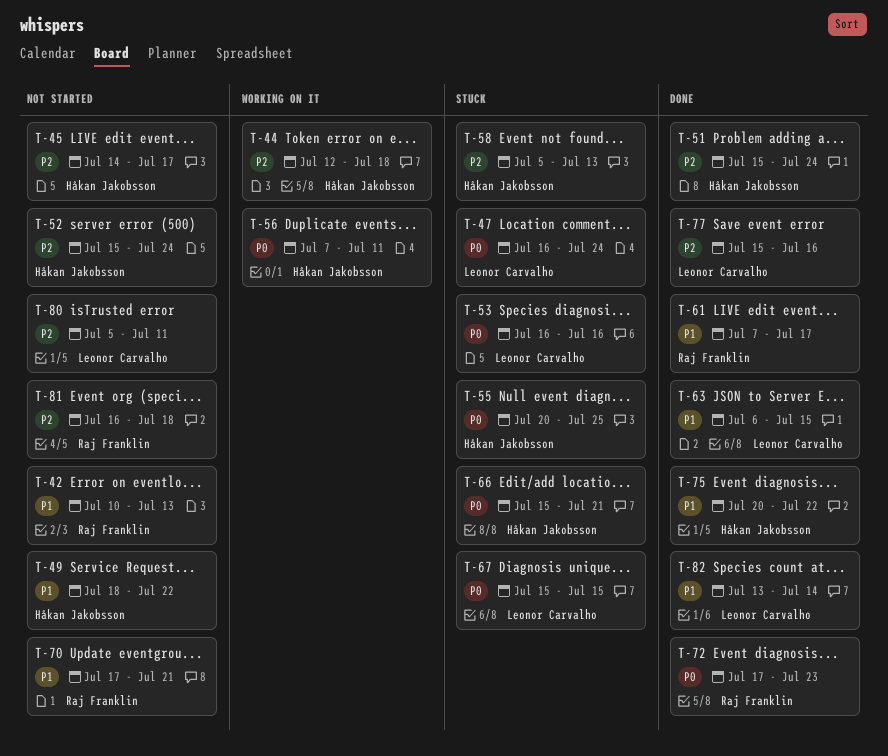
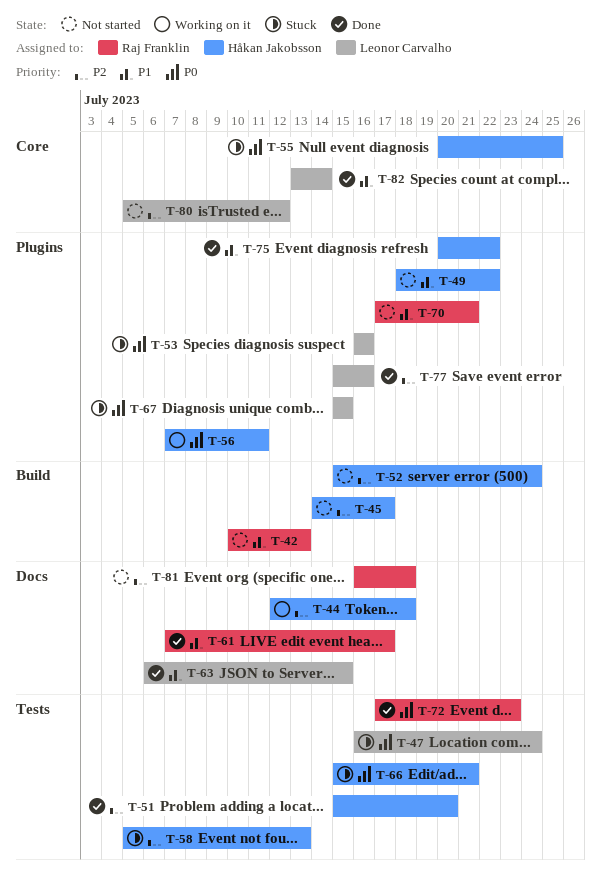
T-51, due: Jul 24 -> Jul 20
T-80, due: Jul 11 -> Jul 12

